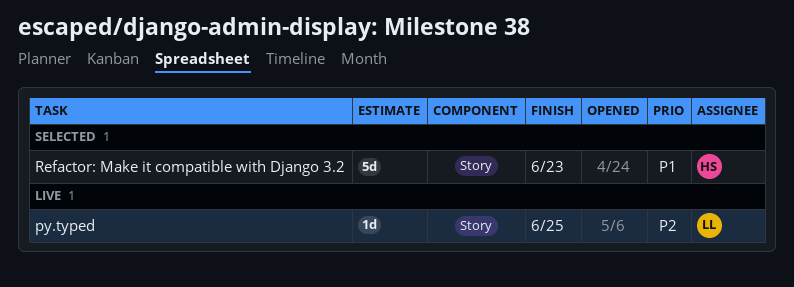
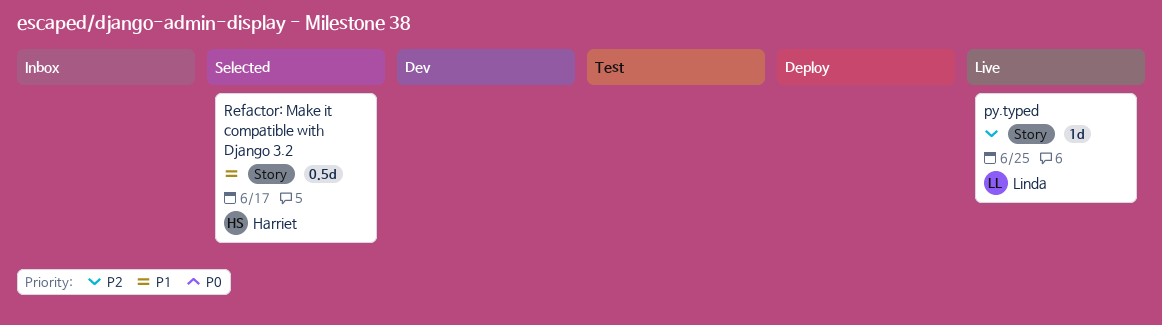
Refactor: Make it compatible with Django 3.2, estimate: 5d -> 0.5d
Refactor: Make it compatible with Django 3.2, due: Jun 23 -> Jun 17

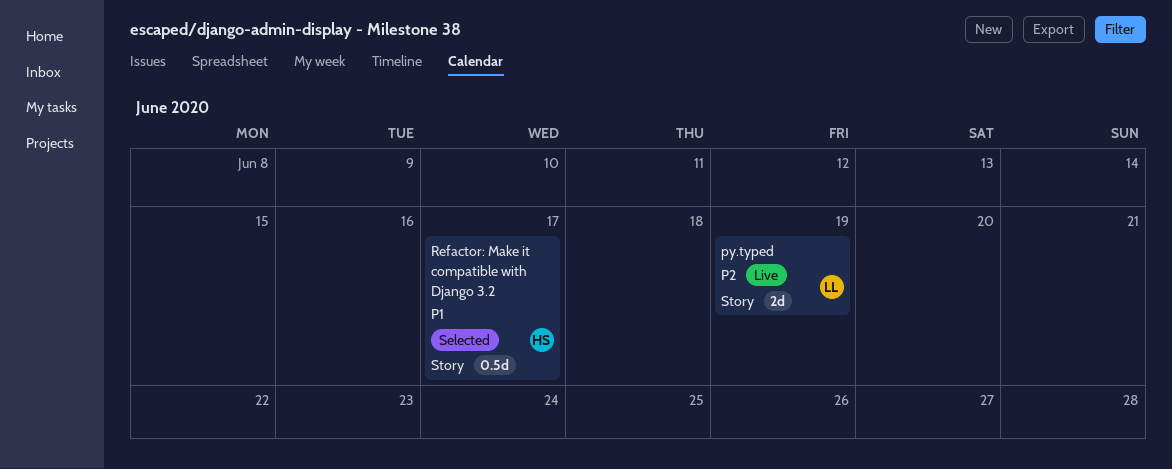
py.typed, estimate: 1d -> 2d
py.typed, due: Jun 25 -> Jun 19

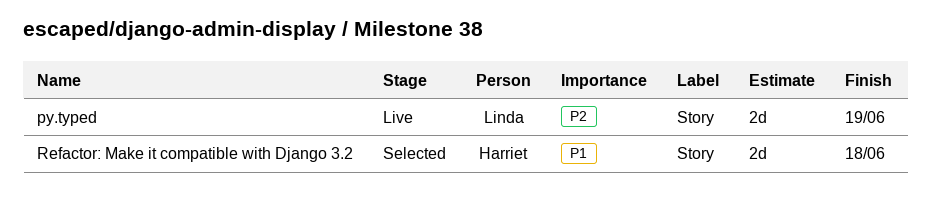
Refactor: Make it compatible with Django 3.2, estimate: 0.5d -> 2d
Refactor: Make it compatible with Django 3.2, due: Jun 17 -> Jun 18

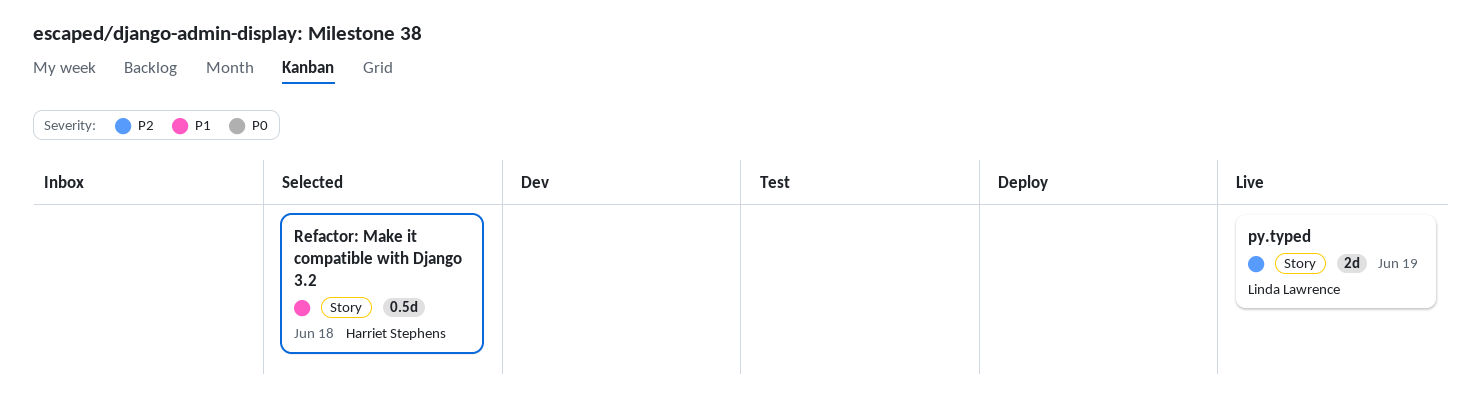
Refactor: Make it compatible with Django 3.2, estimate: 2d -> 0.5d

